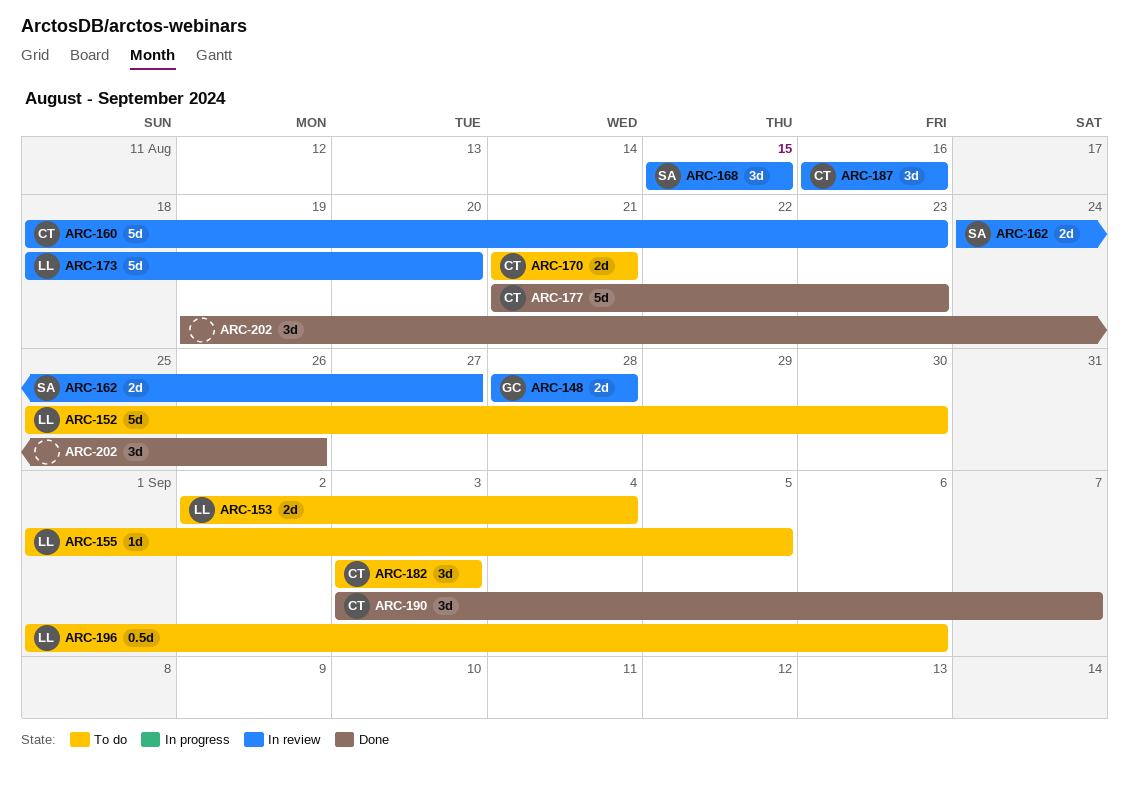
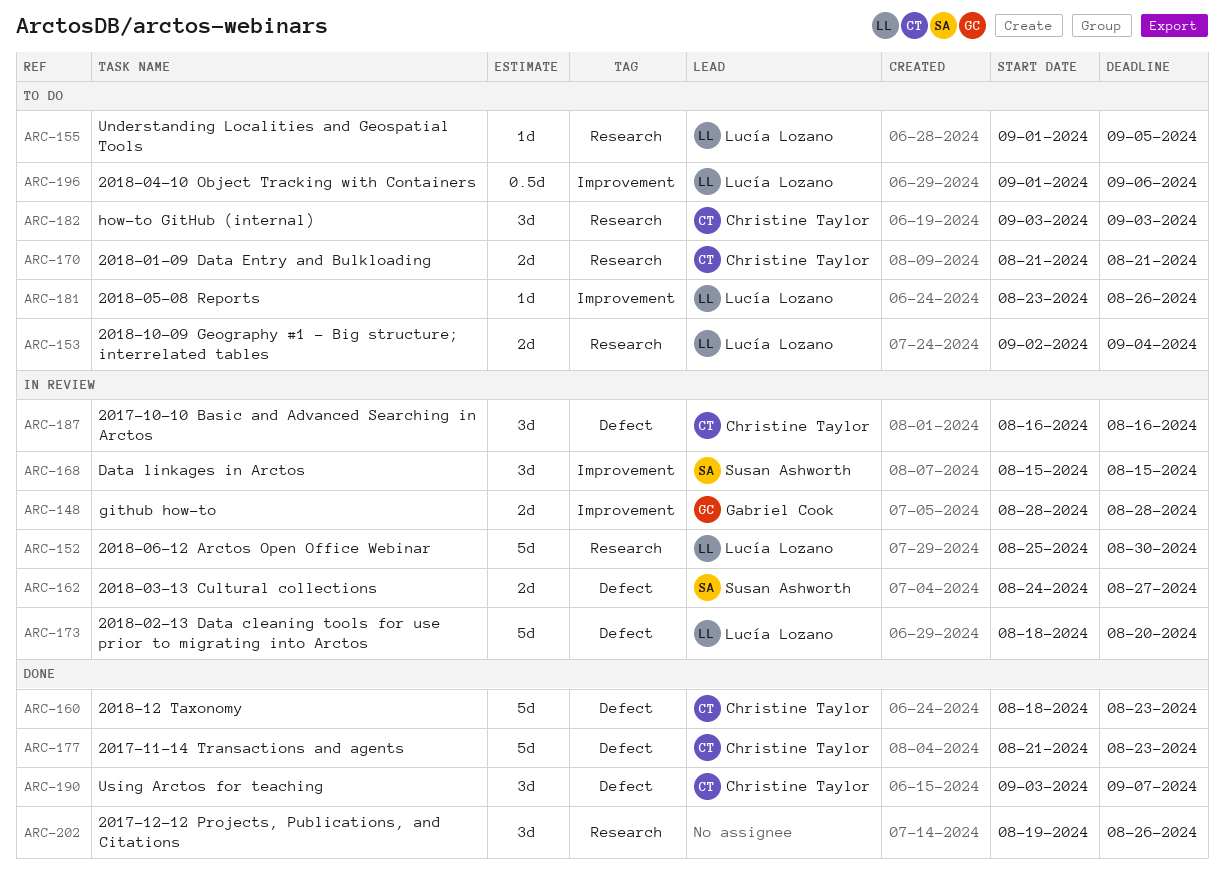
ARC-152, status: To do -> In review
ARC-160, status: In review -> Done
ARC-181: none -> present

